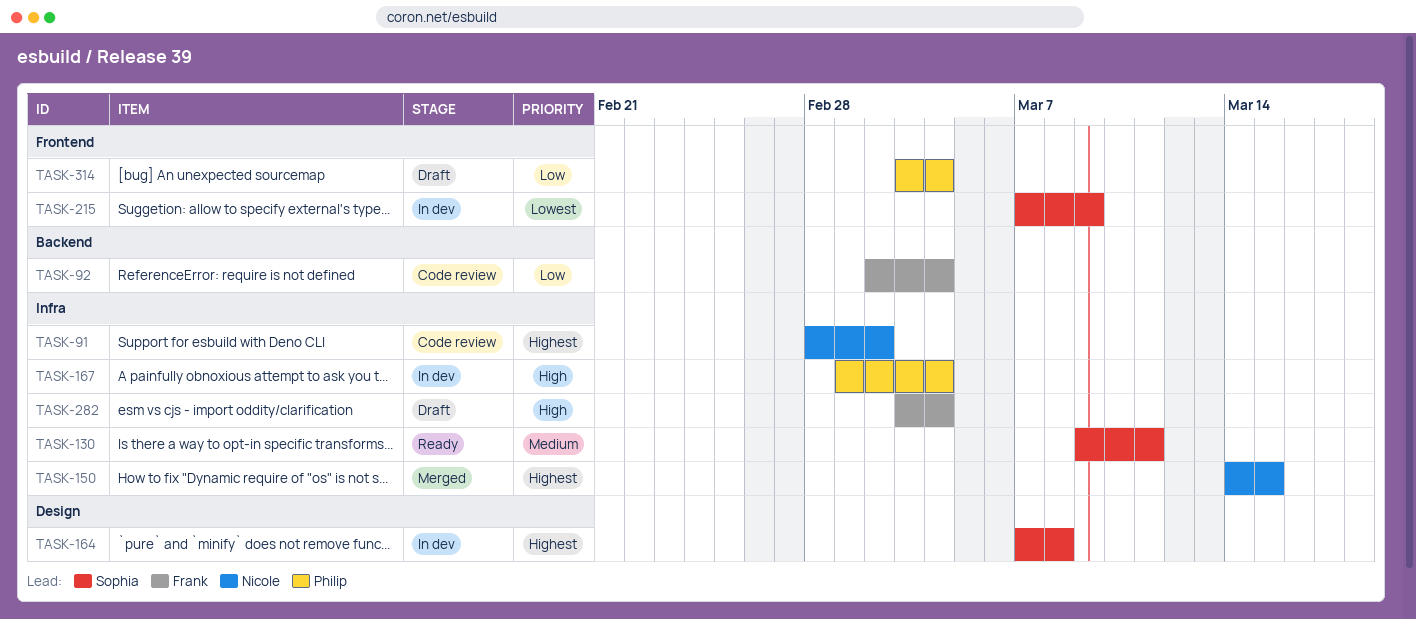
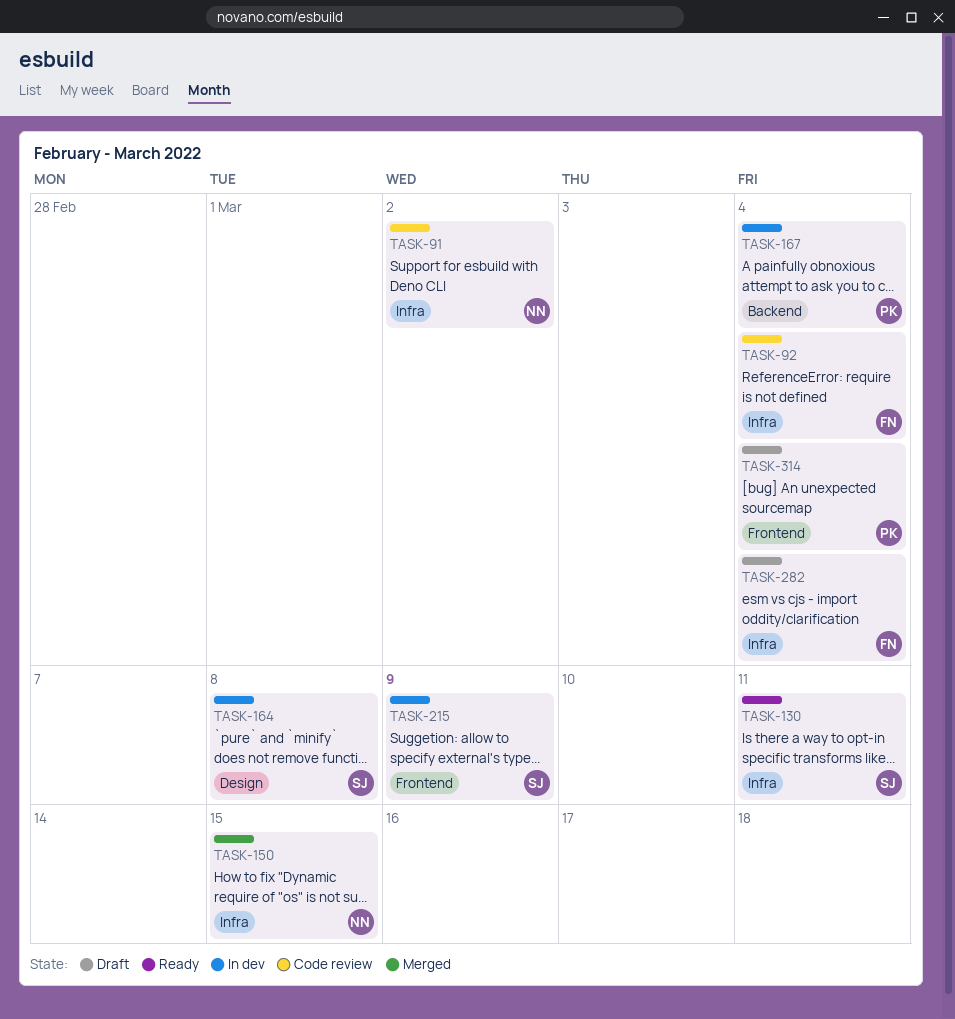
TASK-92, label: Backend -> Infra
TASK-167, label: Infra -> Backend

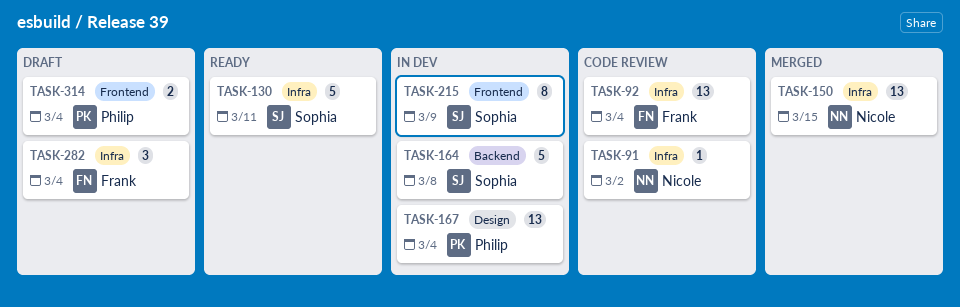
TASK-164, label: Design -> Backend
TASK-167, label: Backend -> Design

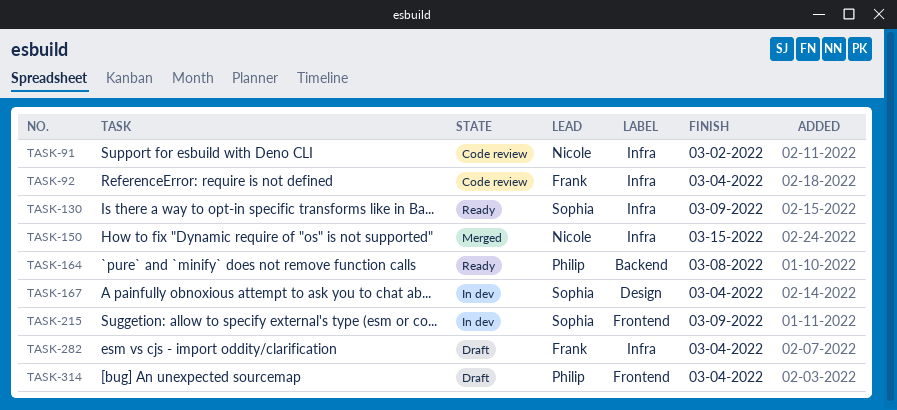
TASK-130, due: Mar 11 -> Mar 9
TASK-164, status: In dev -> Ready
TASK-164, owner: Sophia -> Philip
TASK-167, owner: Philip -> Sophia

